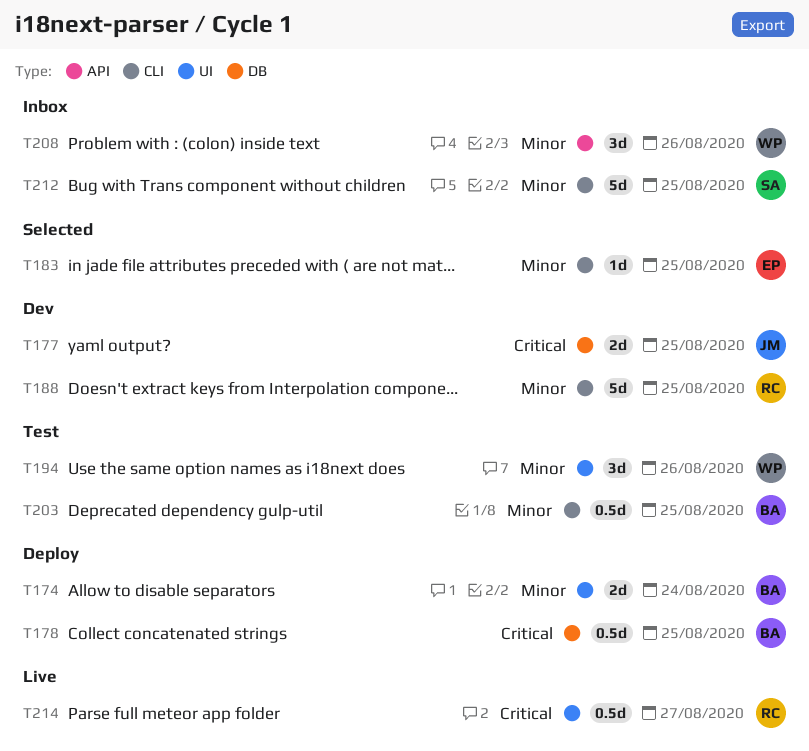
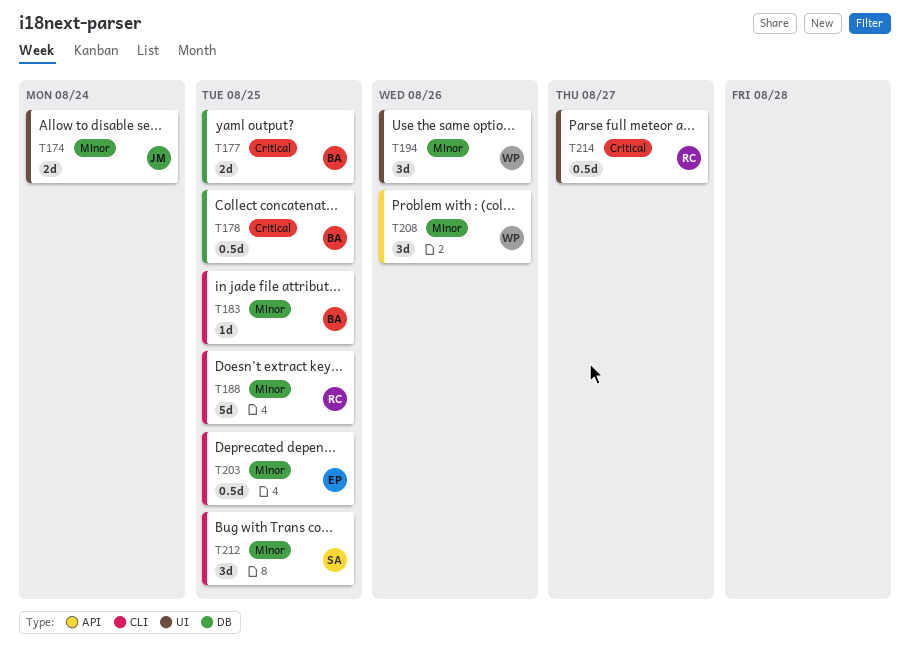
T174, owner: BA -> JM
T177, owner: JM -> BA
T183, owner: EP -> BA
T203, owner: BA -> EP
T212, estimate: 5d -> 3d

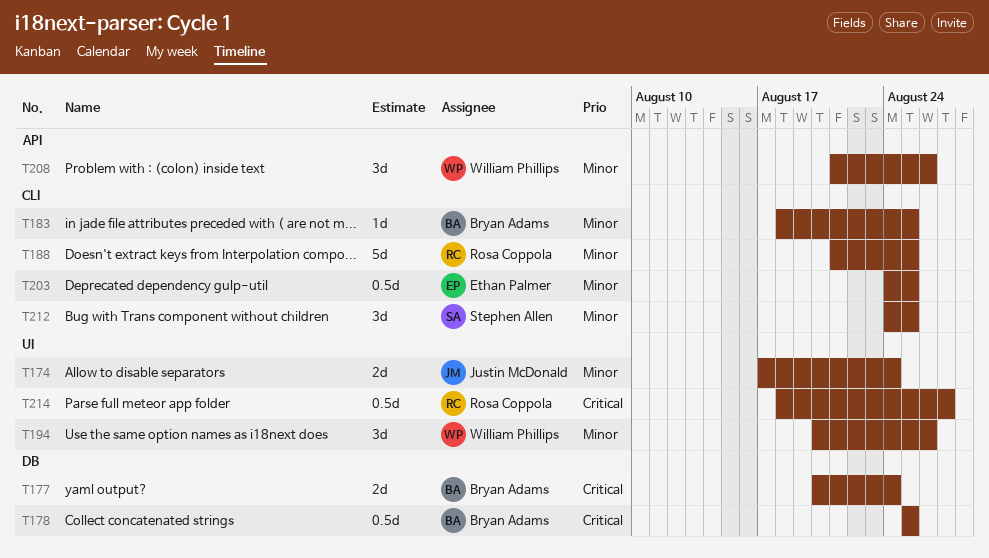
T177, due: Aug 25 -> Aug 24

